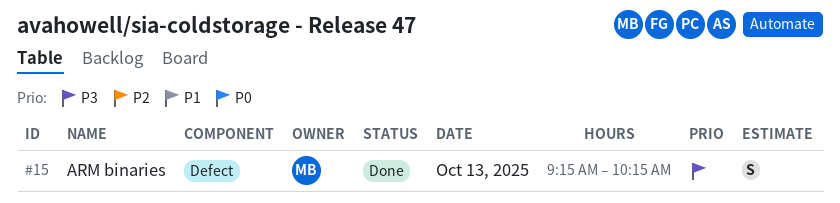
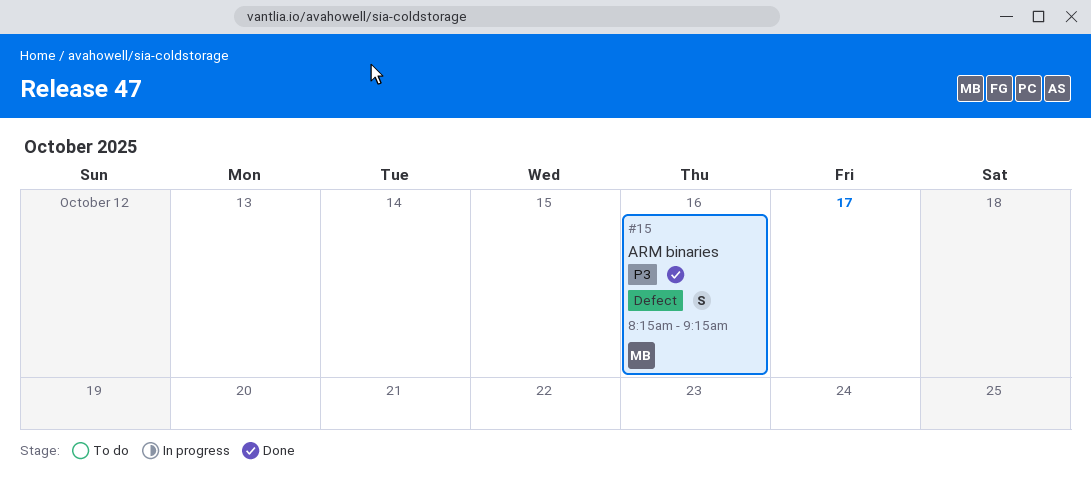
#15, day: Oct 13 -> Oct 16
#15, begins: 09:15 -> 08:15
#15, ends: 10:15 -> 09:15

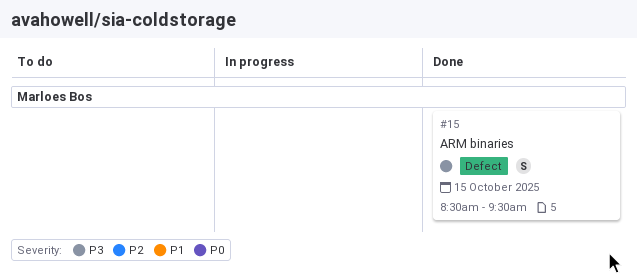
#15, day: Oct 16 -> Oct 15
#15, begins: 08:15 -> 08:30
#15, ends: 09:15 -> 09:30

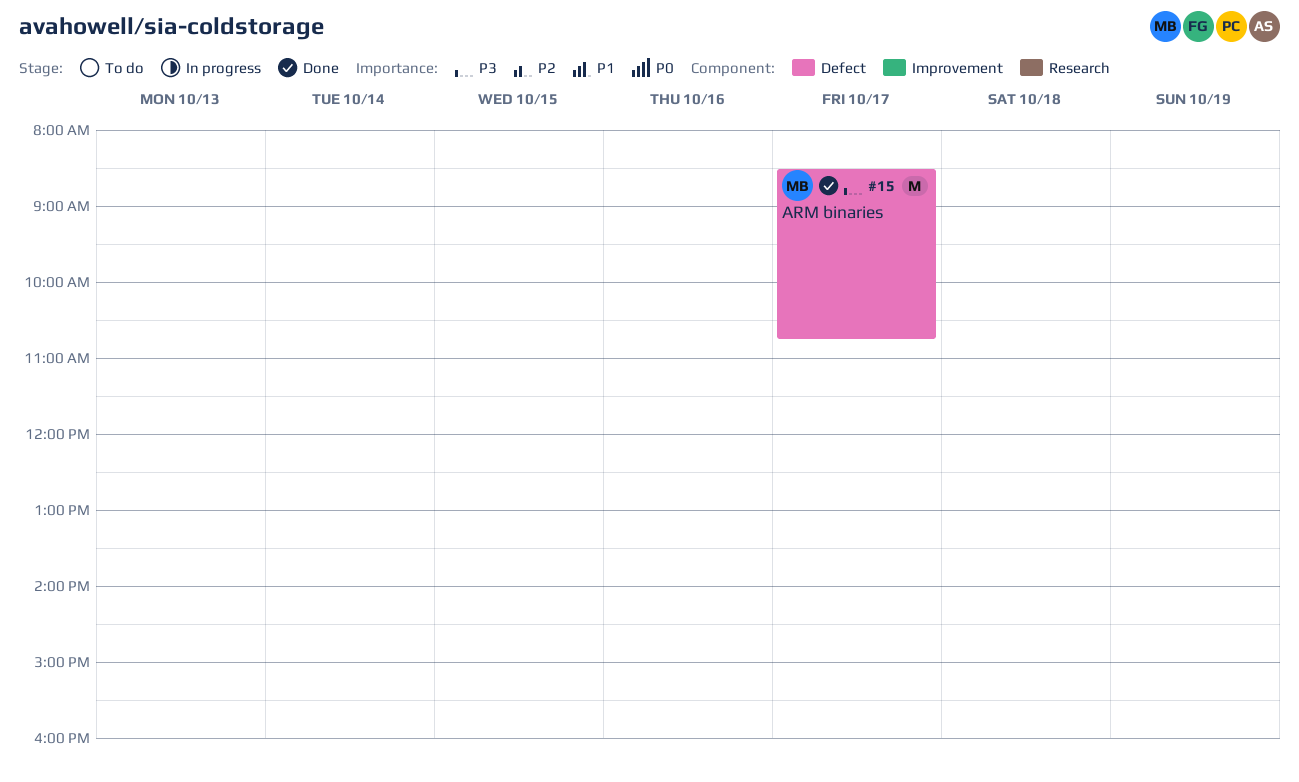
#15, estimate: S -> M
#15, day: Oct 15 -> Oct 17
#15, ends: 09:30 -> 10:45

